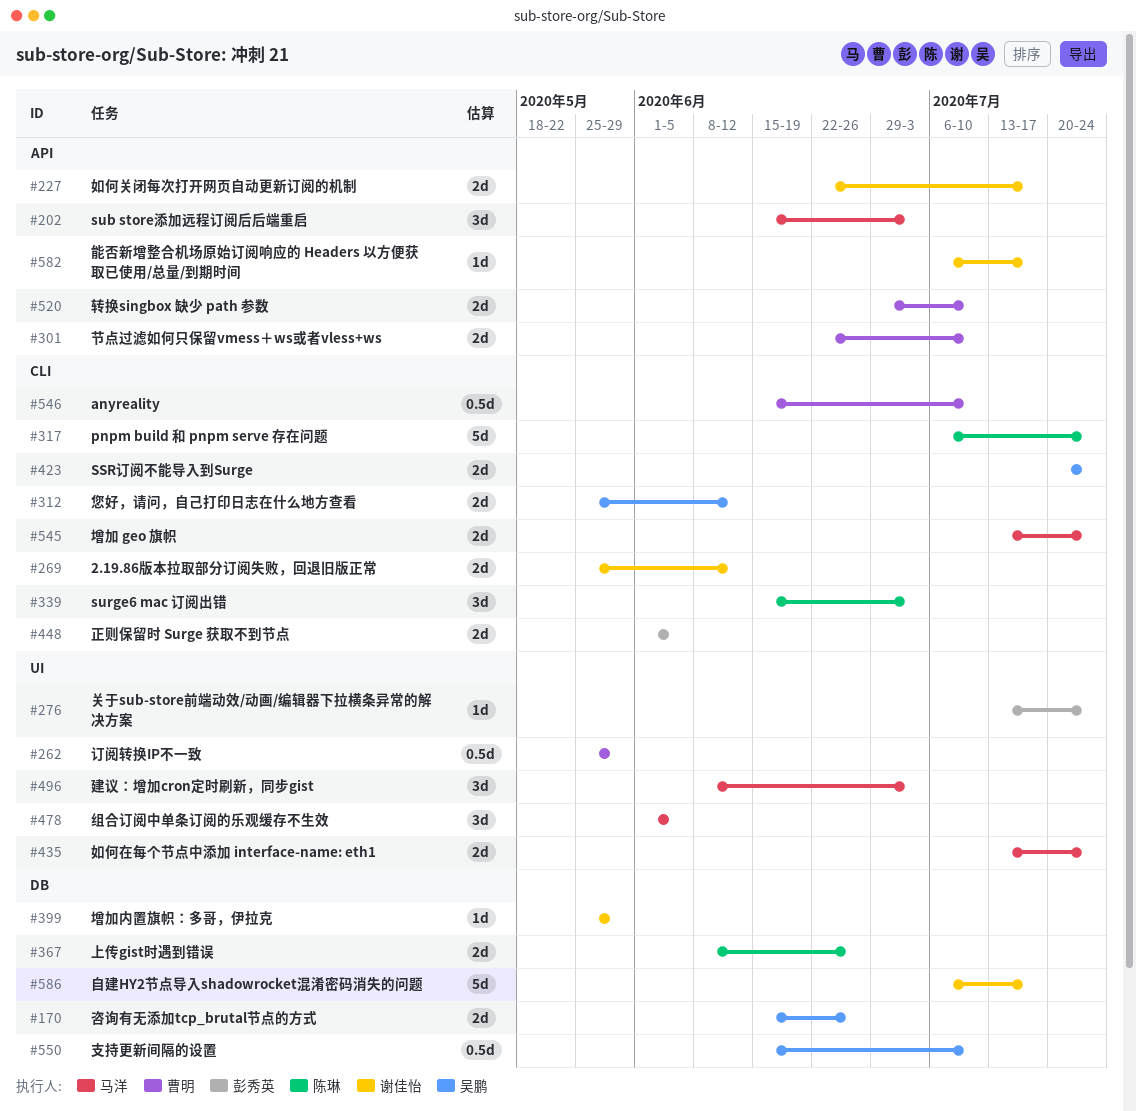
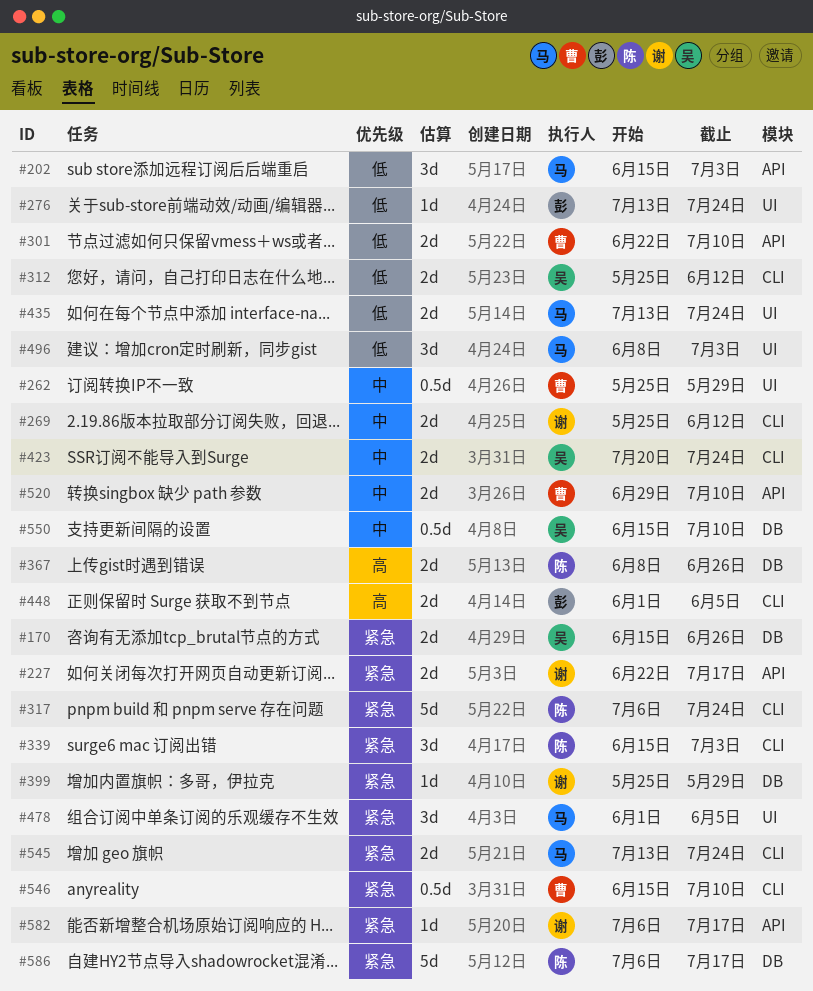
#586, owner: 谢佳怡 -> 陈琳

